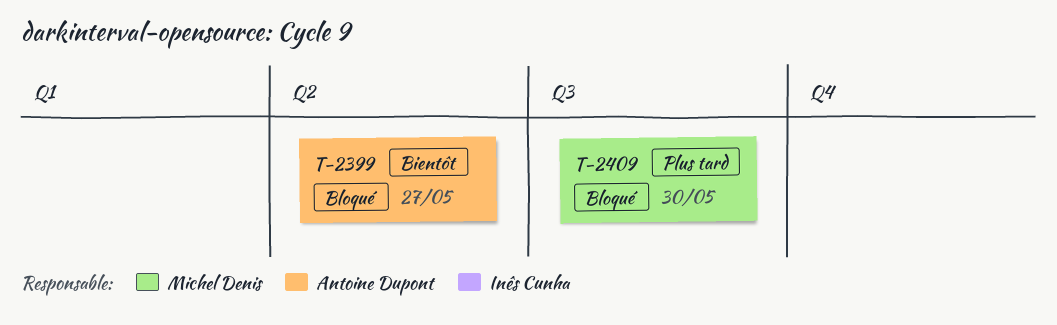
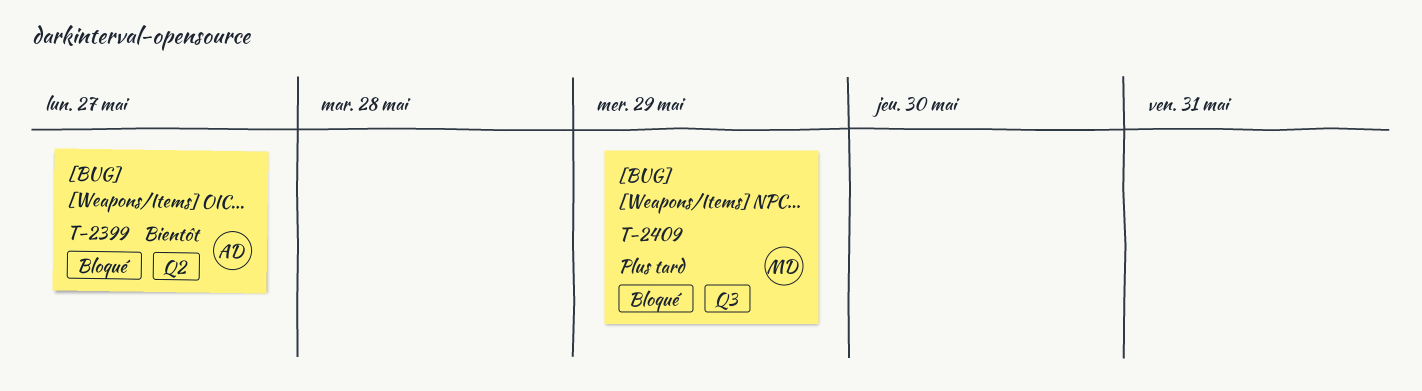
T-2409, due: May 30 -> May 29

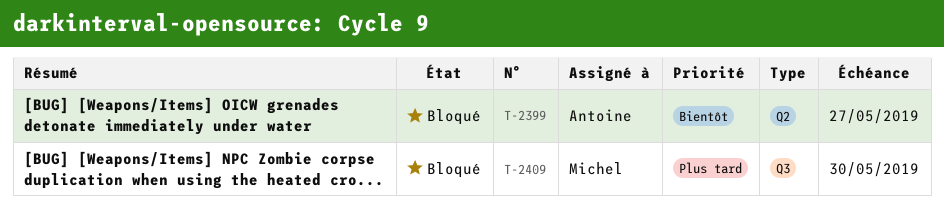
T-2409, due: May 29 -> May 30

